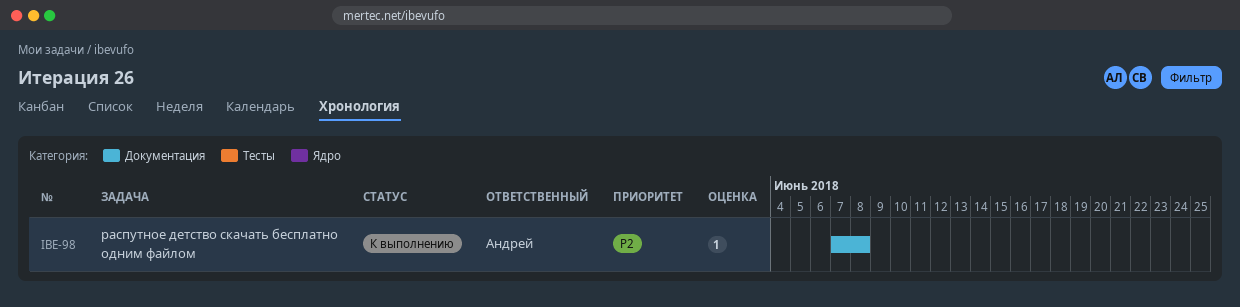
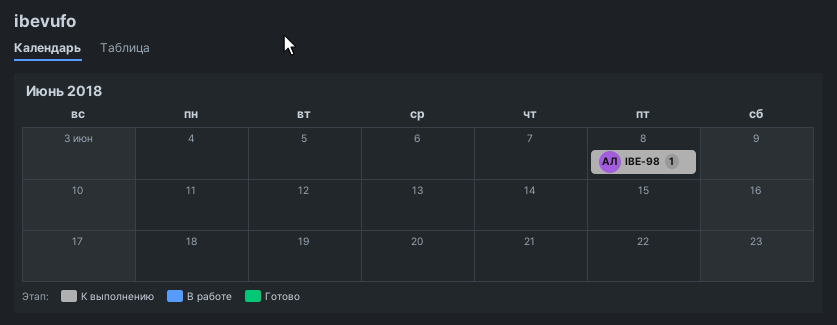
IBE-98, start: Jun 7 -> Jun 8

